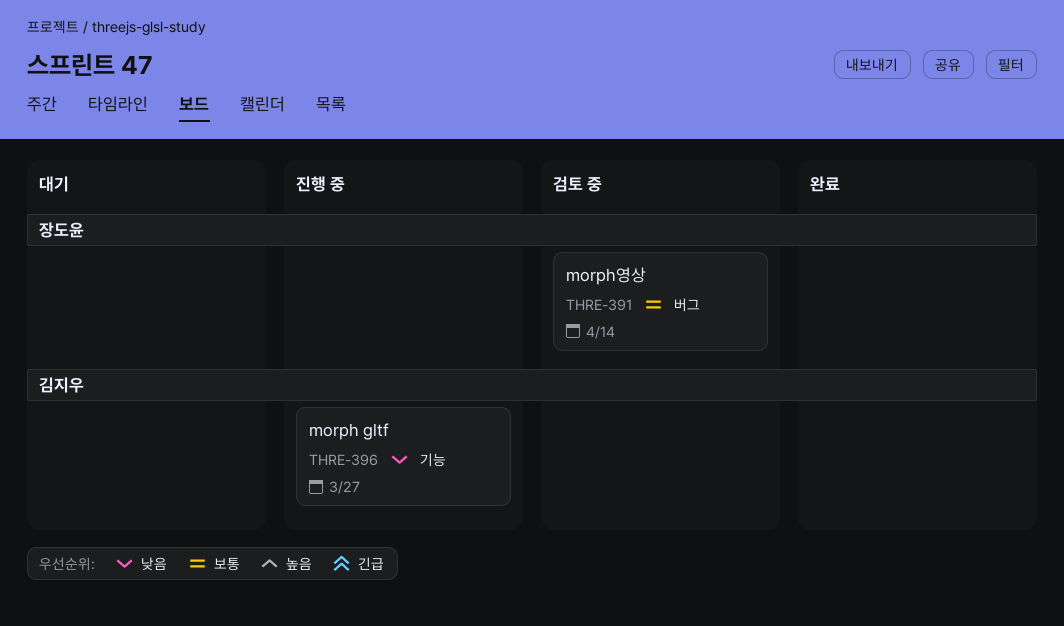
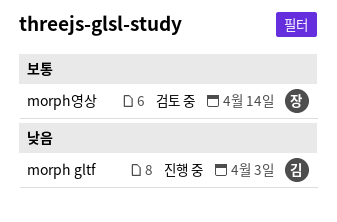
morph gltf, due: Mar 27 -> Apr 3

